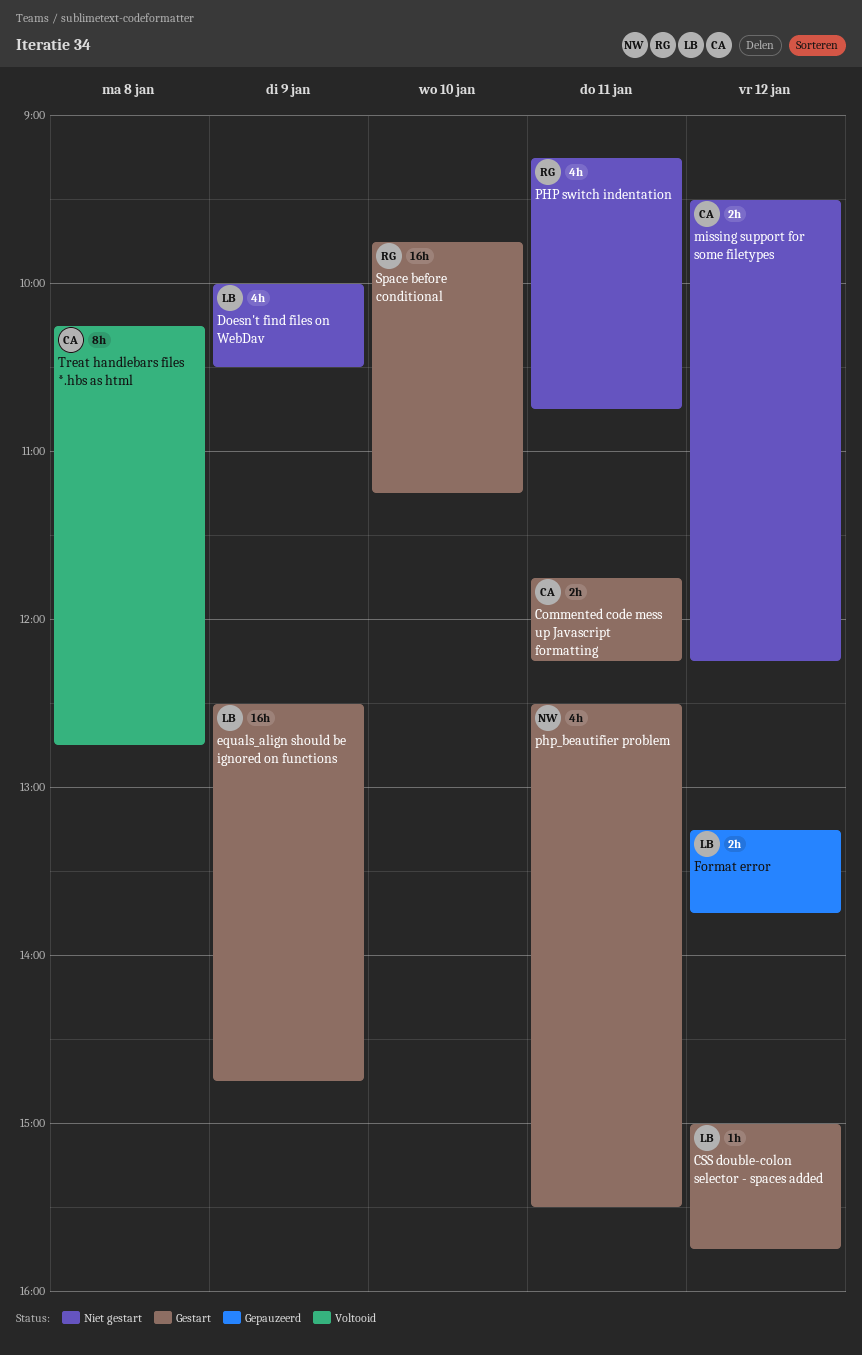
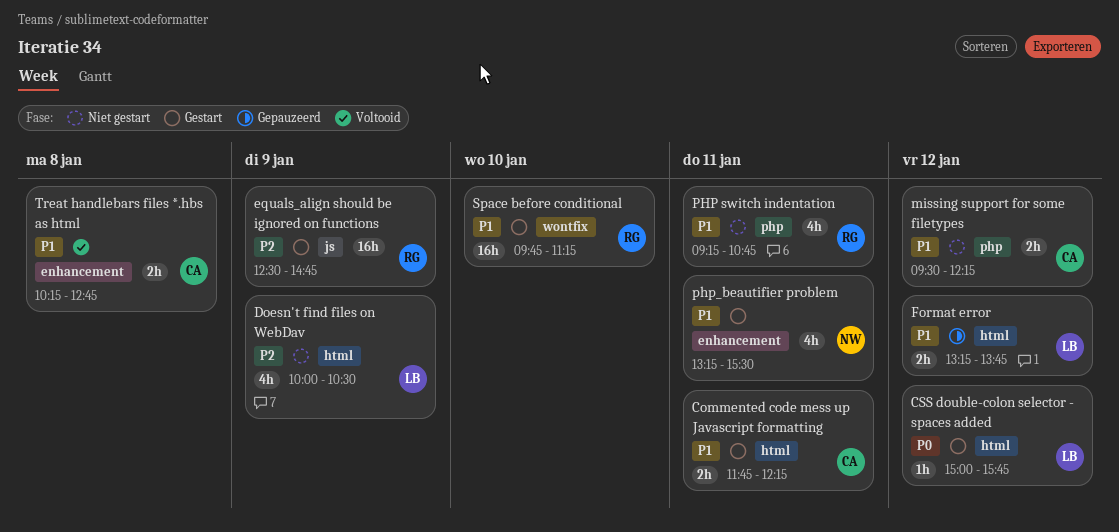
equals_align should be ignored on functions, owner: LB -> RG
php_beautifier problem, begins: 12:30 -> 13:15
Treat handlebars files *.hbs as html, estimate: 8h -> 2h

